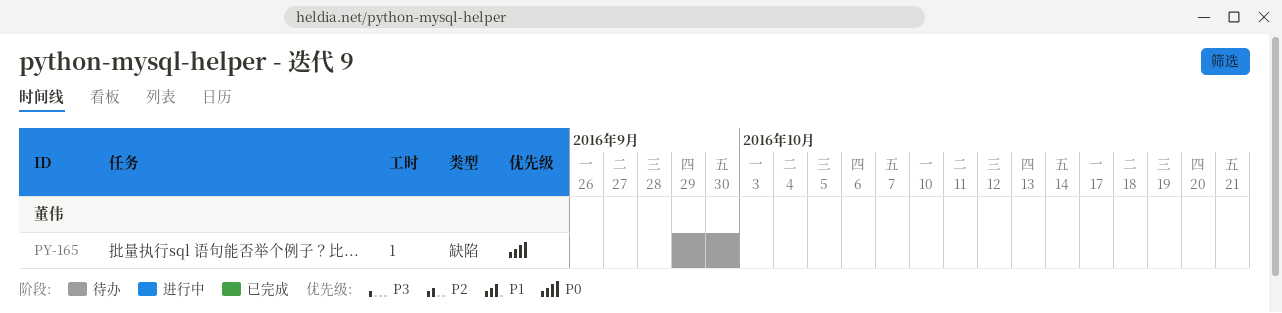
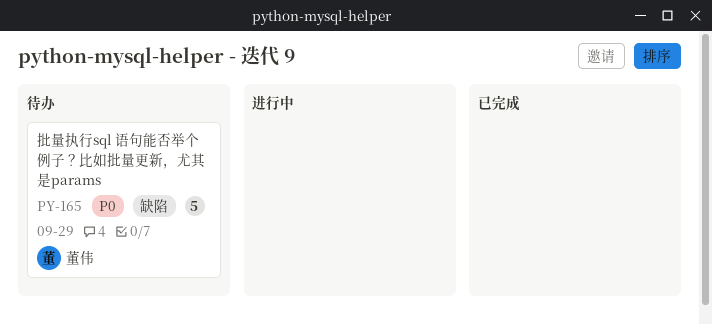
PY-165, estimate: 1 -> 5
PY-165, due: Sep 30 -> Sep 29

